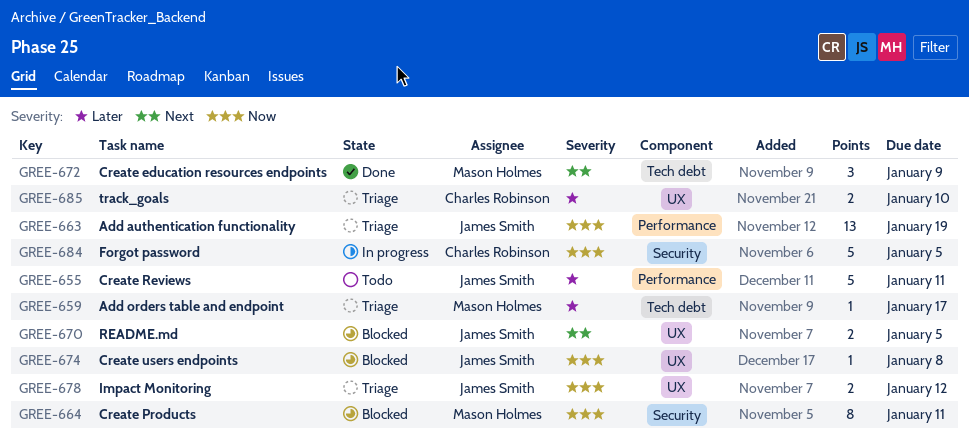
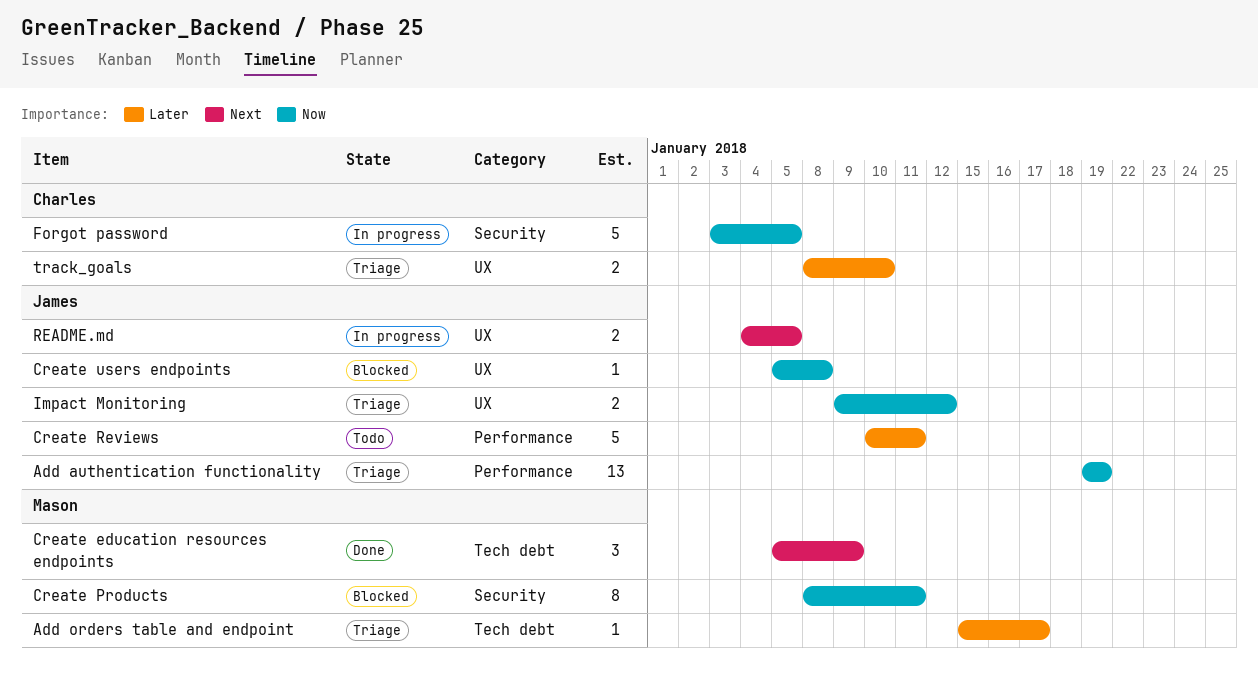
README.md, status: Blocked -> In progress

